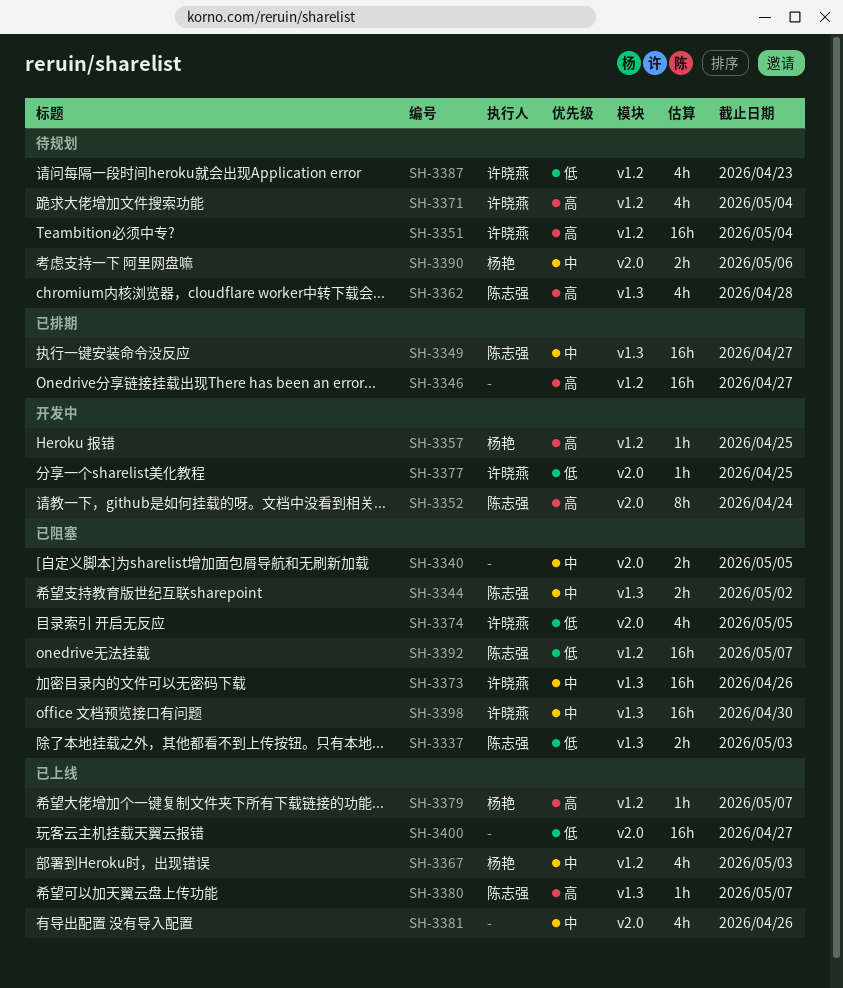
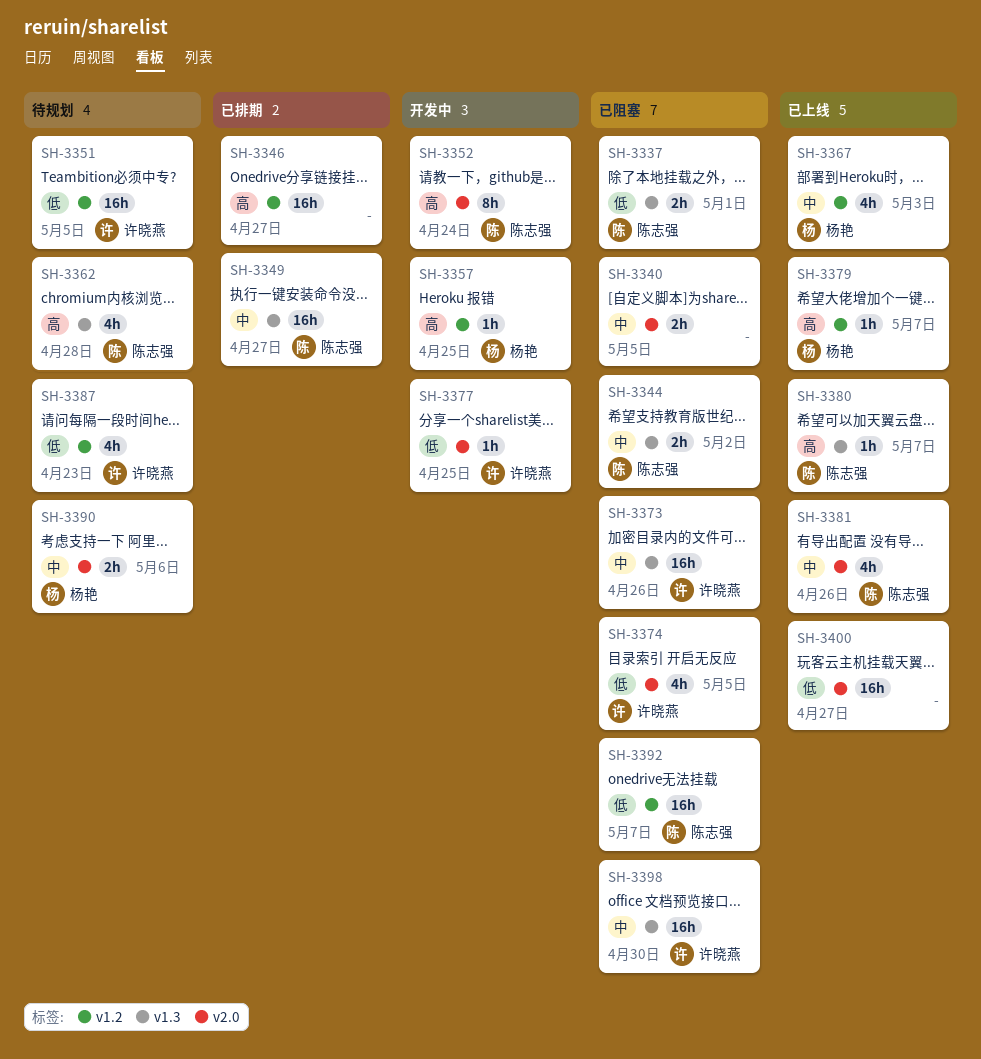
SH-3337, due: May 3 -> May 1
SH-3351, priority: 高 -> 低
SH-3351, due: May 4 -> May 5
SH-3371: present -> none
SH-3381, owner: none -> 陈志强

